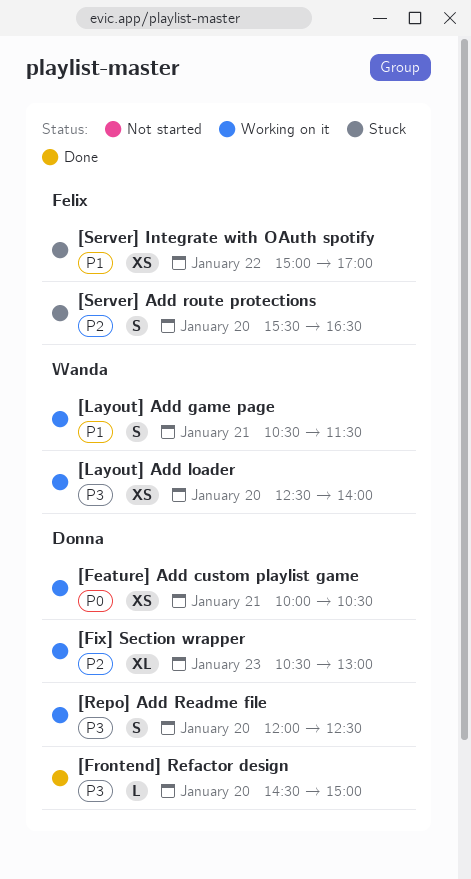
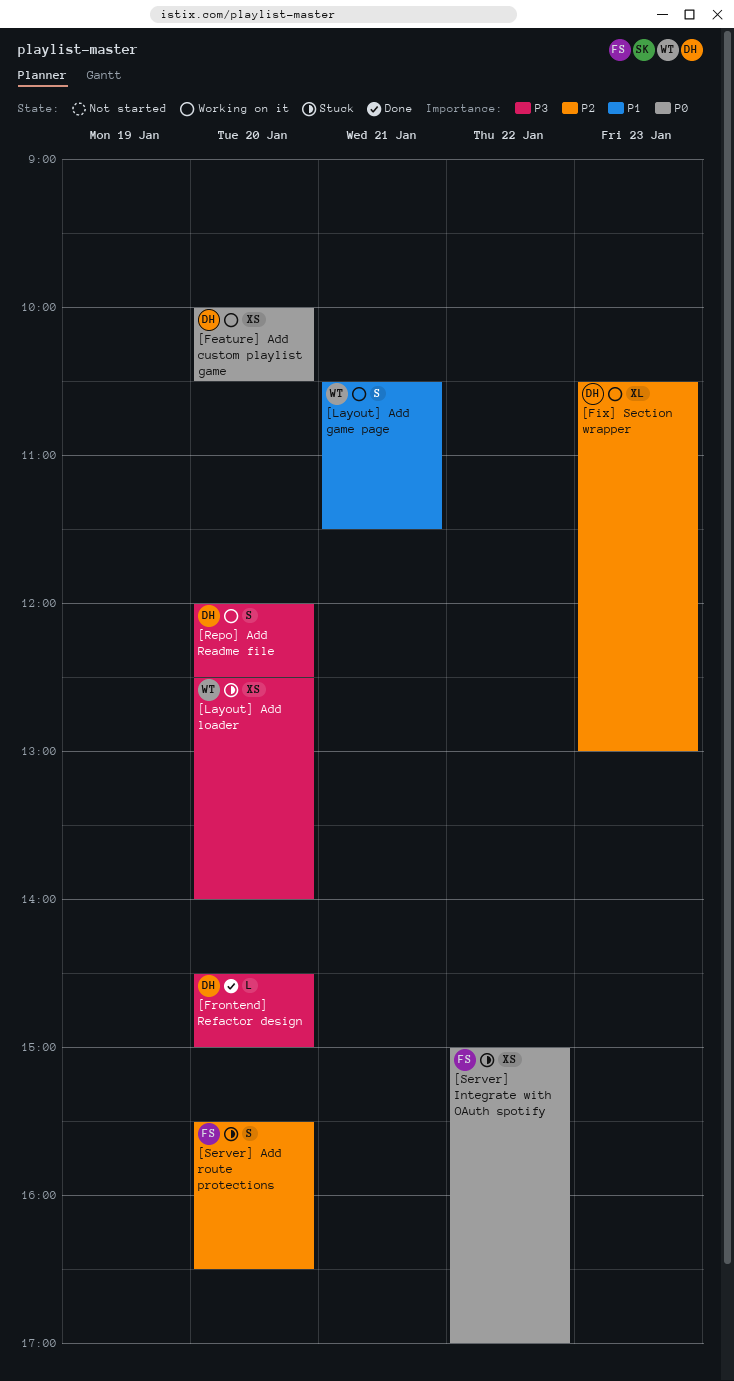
[Feature] Add custom playlist game, day: Jan 21 -> Jan 20
[Layout] Add loader, status: Working on it -> Stuck
[Server] Integrate with OAuth spotify, priority: P1 -> P0

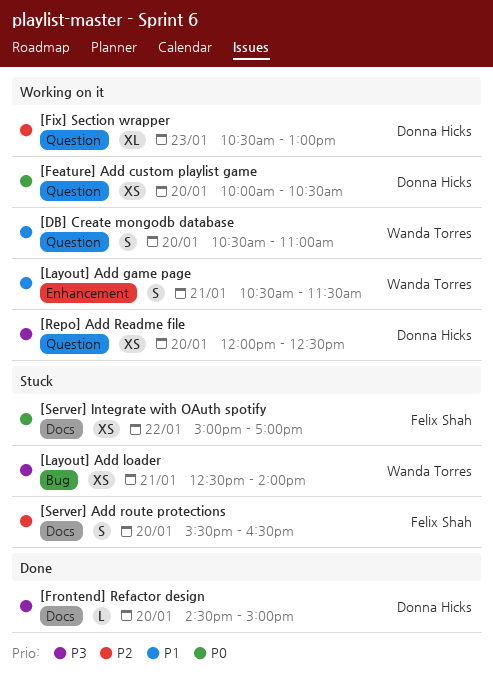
[DB] Create mongodb database: none -> present
[Layout] Add loader, day: Jan 20 -> Jan 21
[Repo] Add Readme file, estimate: S -> XS

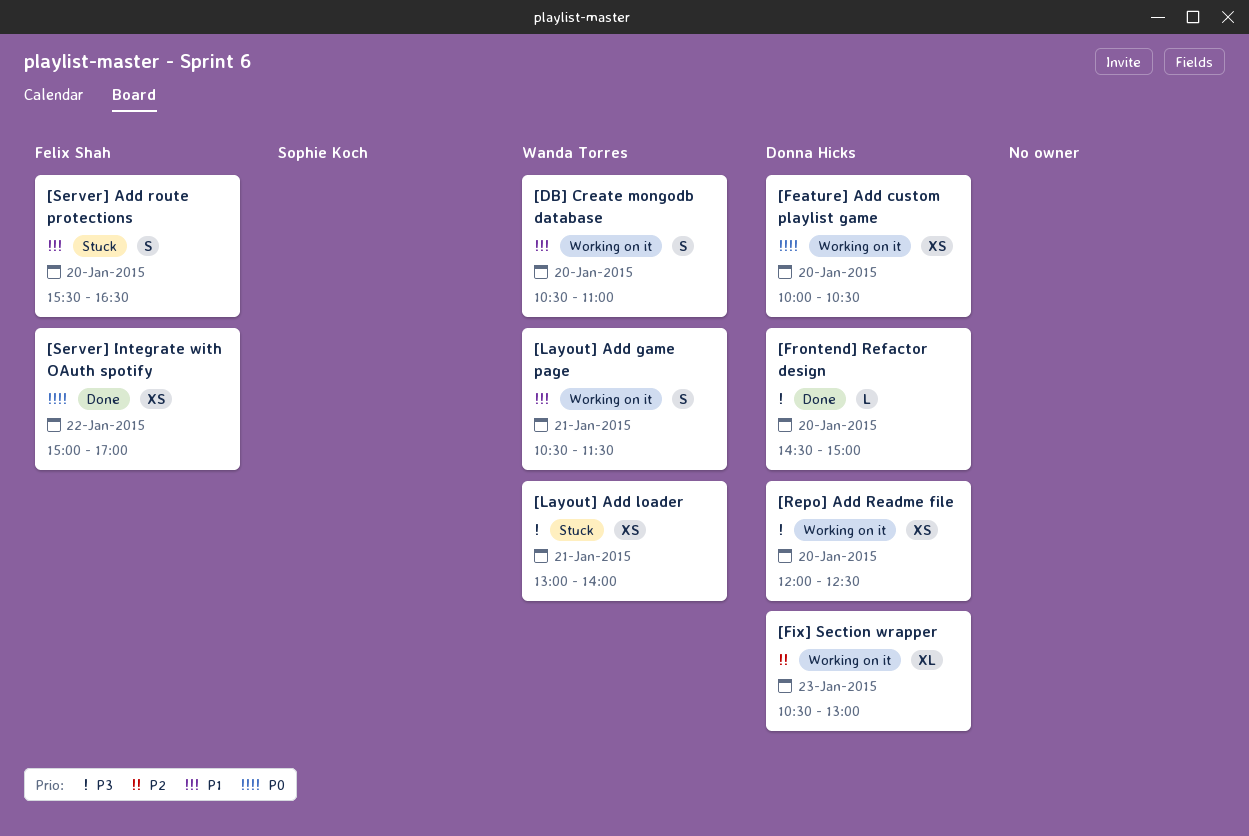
[Layout] Add loader, begins: 12:30 -> 13:00
[Server] Add route protections, priority: P2 -> P1
[Server] Integrate with OAuth spotify, status: Stuck -> Done

